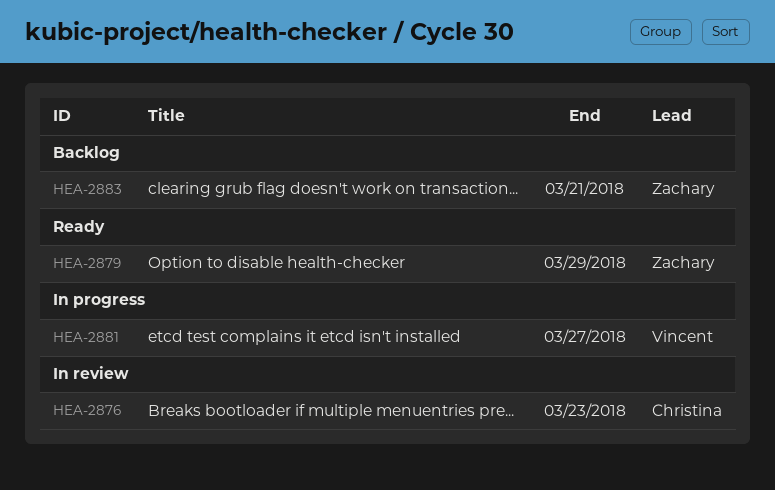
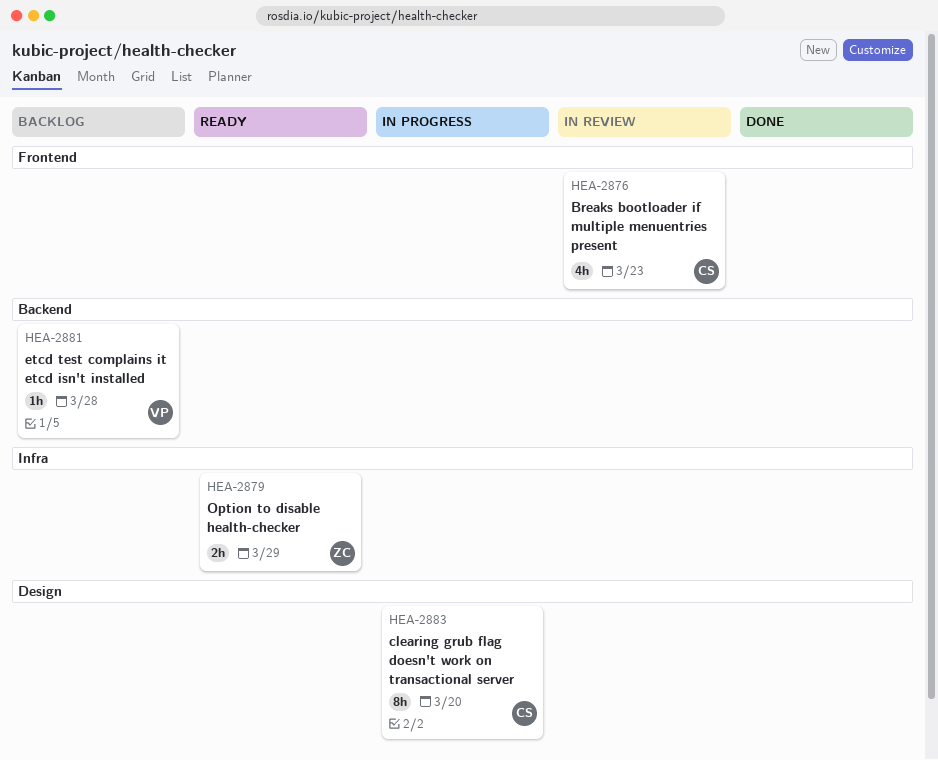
HEA-2881, status: In progress -> Backlog
HEA-2881, due: Mar 27 -> Mar 28
HEA-2883, status: Backlog -> In progress
HEA-2883, owner: Zachary -> Christina
HEA-2883, due: Mar 21 -> Mar 20

